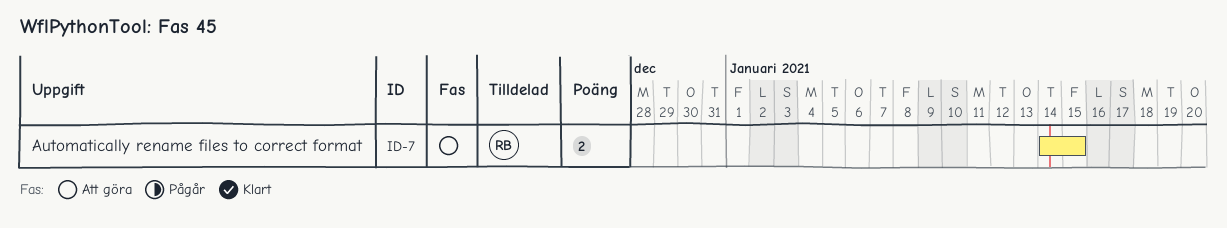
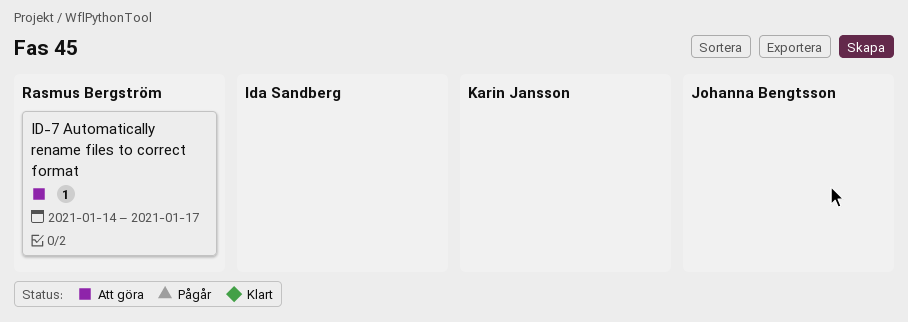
ID-7, estimate: 2 -> 1
ID-7, due: Jan 15 -> Jan 17

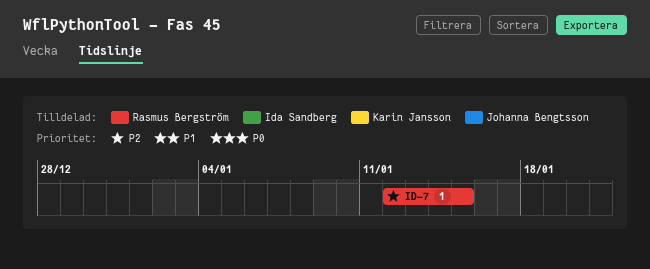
ID-7, start: Jan 14 -> Jan 12
ID-7, due: Jan 17 -> Jan 15

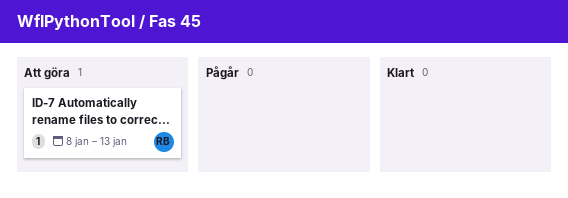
ID-7, start: Jan 12 -> Jan 8
ID-7, due: Jan 15 -> Jan 13

